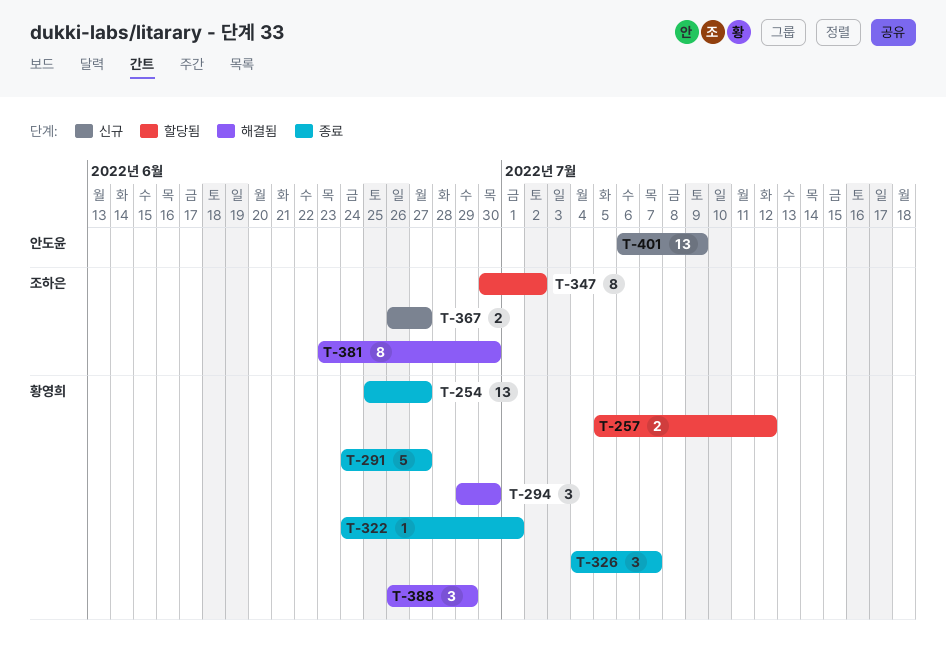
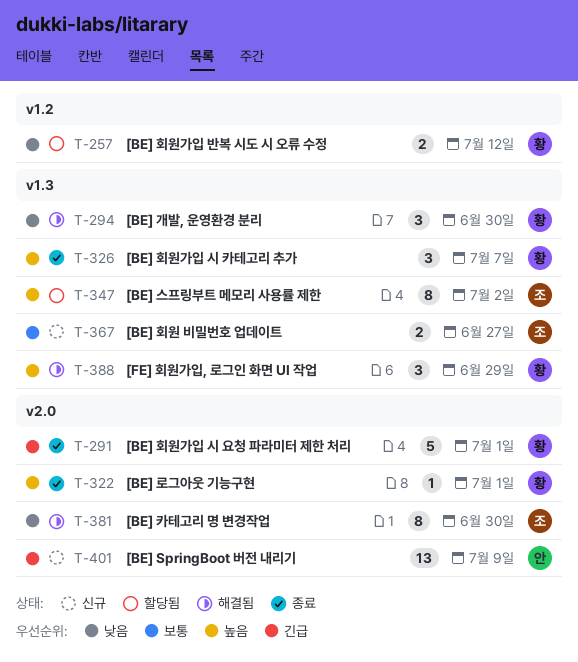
T-254: present -> none
T-291, due: Jun 27 -> Jul 1

